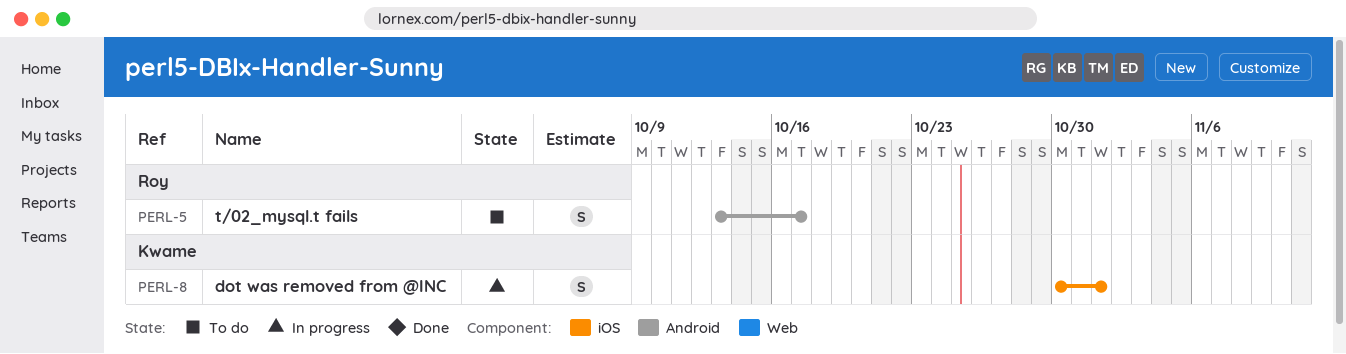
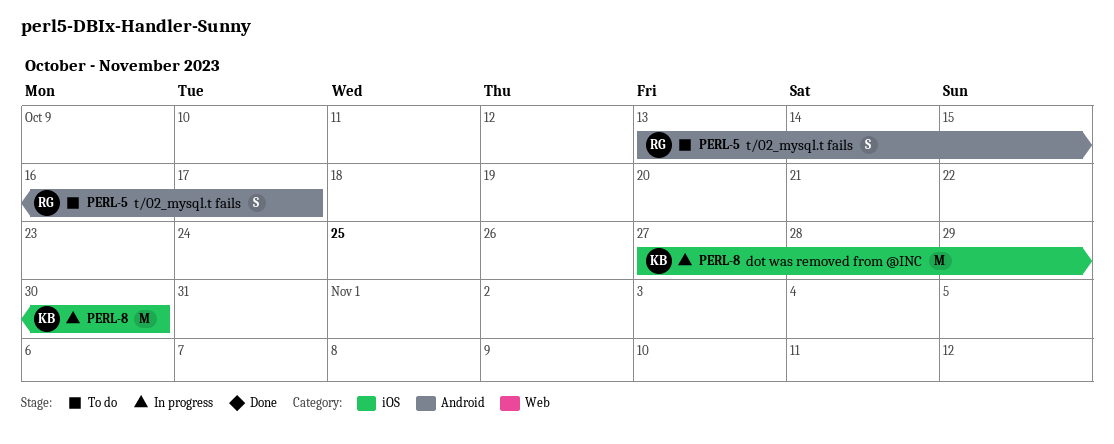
PERL-8, estimate: S -> M
PERL-8, start: Oct 30 -> Oct 27
PERL-8, due: Nov 1 -> Oct 30

